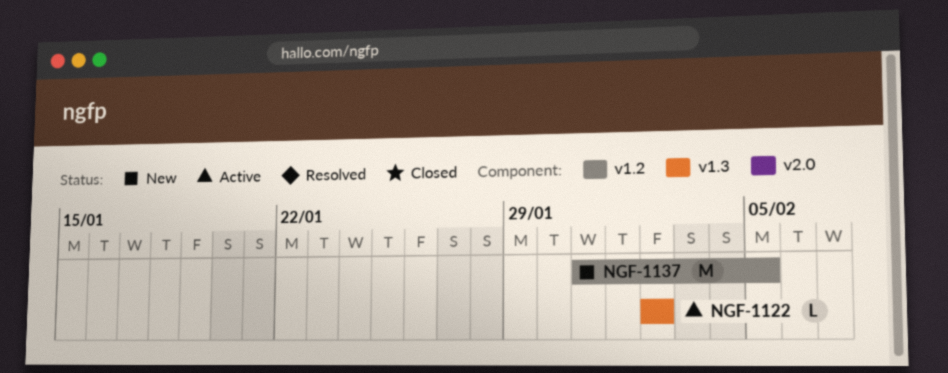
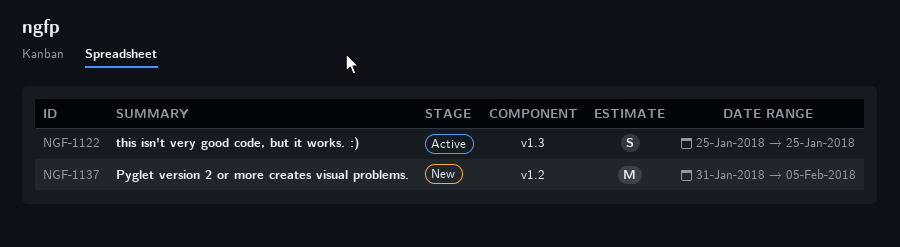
NGF-1122, estimate: L -> S
NGF-1122, start: Feb 2 -> Jan 25
NGF-1122, due: Feb 2 -> Jan 25

